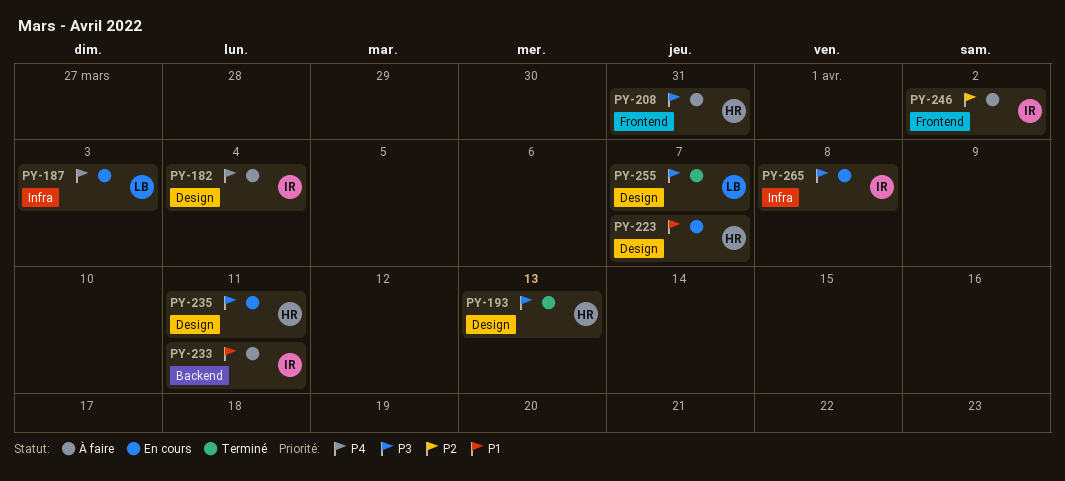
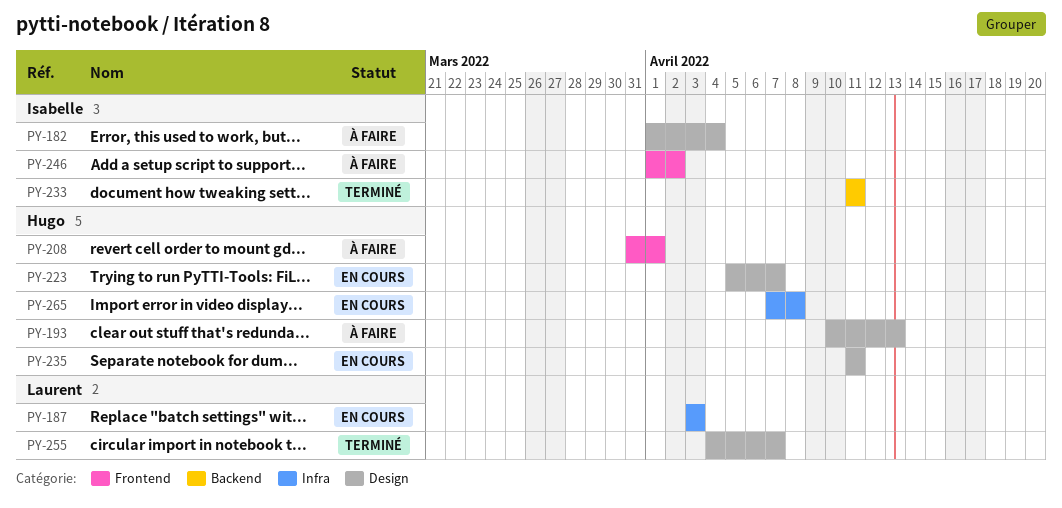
PY-193, status: Terminé -> À faire
PY-208, due: Mar 31 -> Apr 1
PY-233, status: À faire -> Terminé
PY-265, owner: Isabelle -> Hugo

